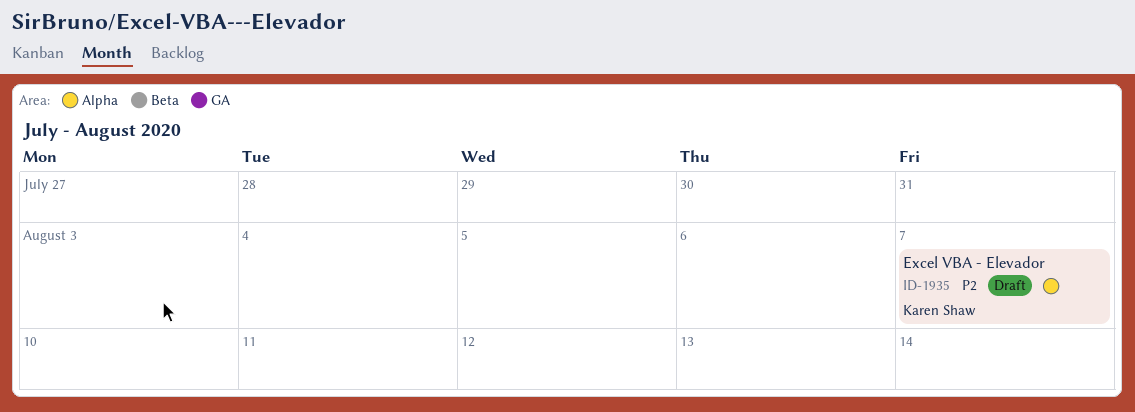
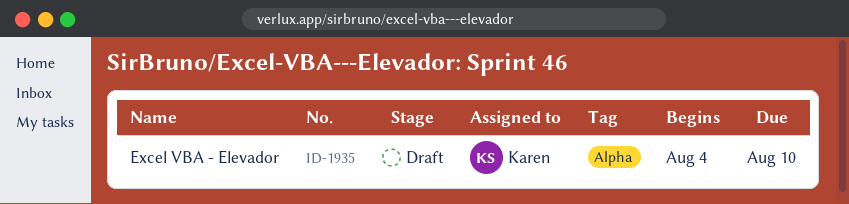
ID-1935, due: Aug 7 -> Aug 10

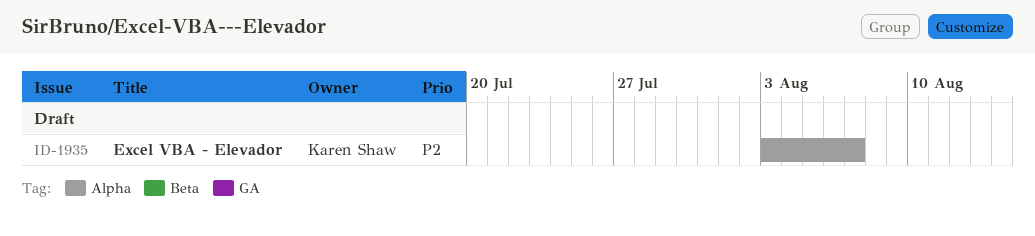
ID-1935, start: Aug 4 -> Aug 3
ID-1935, due: Aug 10 -> Aug 7

